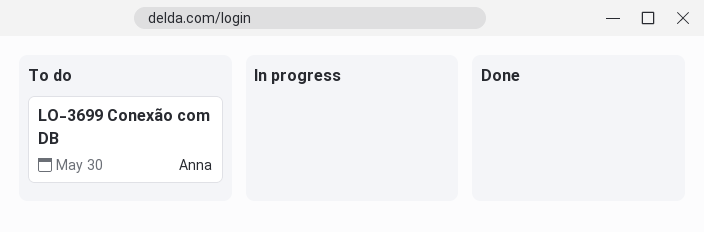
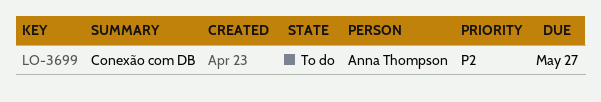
LO-3699, due: May 30 -> May 27

